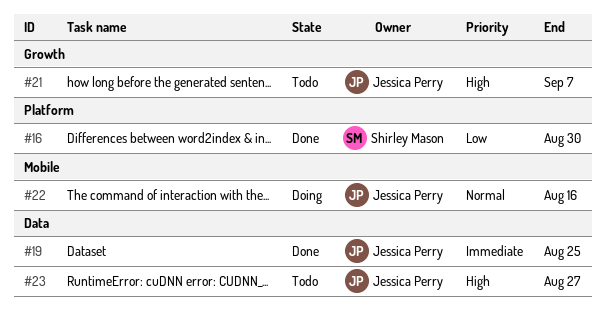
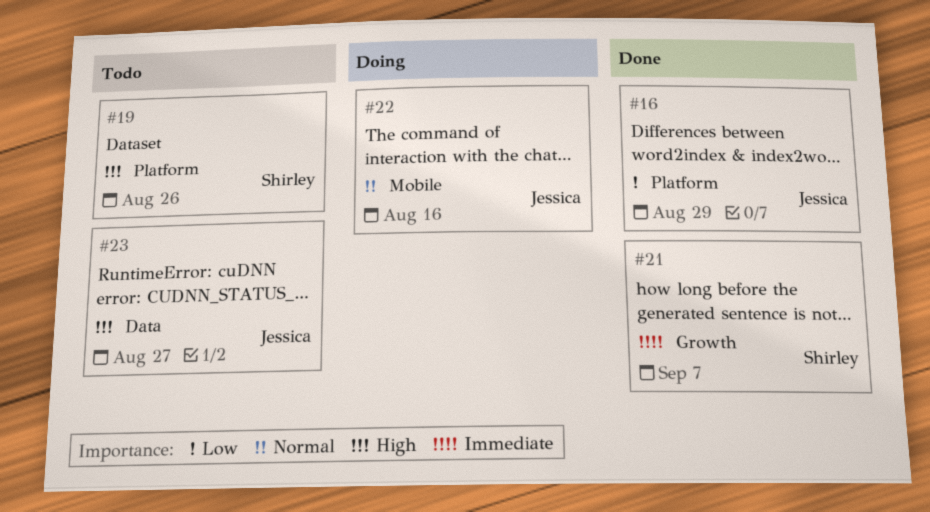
#16, owner: Shirley Mason -> Jessica Perry
#16, due: Aug 30 -> Aug 29
#19, status: Done -> Todo
#19, owner: Jessica Perry -> Shirley Mason
#19, priority: Immediate -> High
#19, label: Data -> Platform
#19, due: Aug 25 -> Aug 26
#21, status: Todo -> Done
#21, owner: Jessica Perry -> Shirley Mason
#21, priority: High -> Immediate

